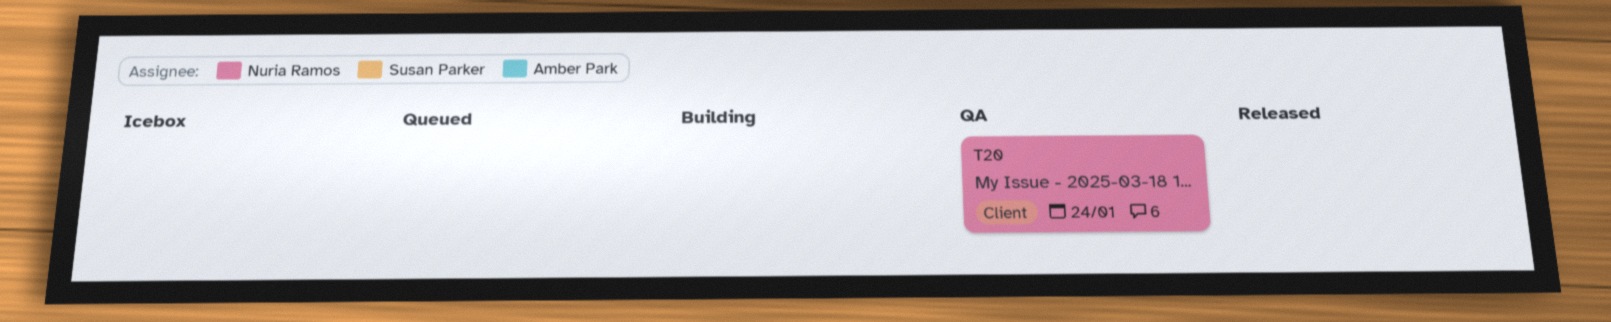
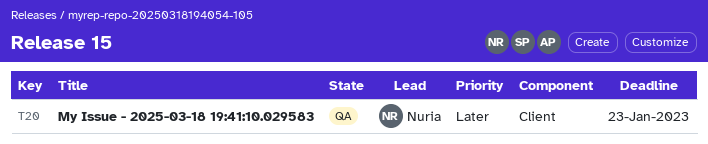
T20, due: Jan 24 -> Jan 23

